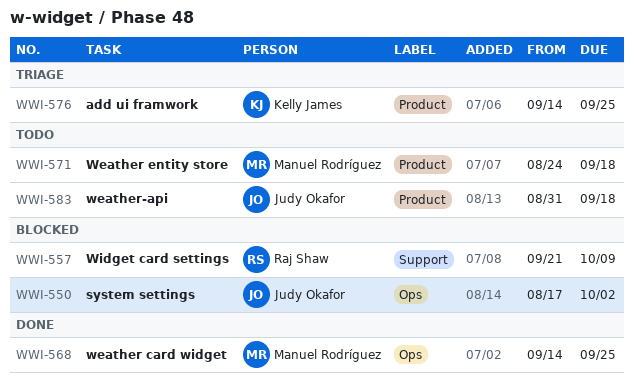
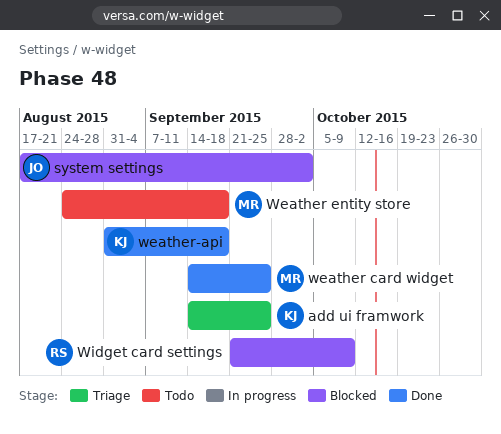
weather-api, status: Todo -> Done
weather-api, owner: Judy Okafor -> Kelly James

